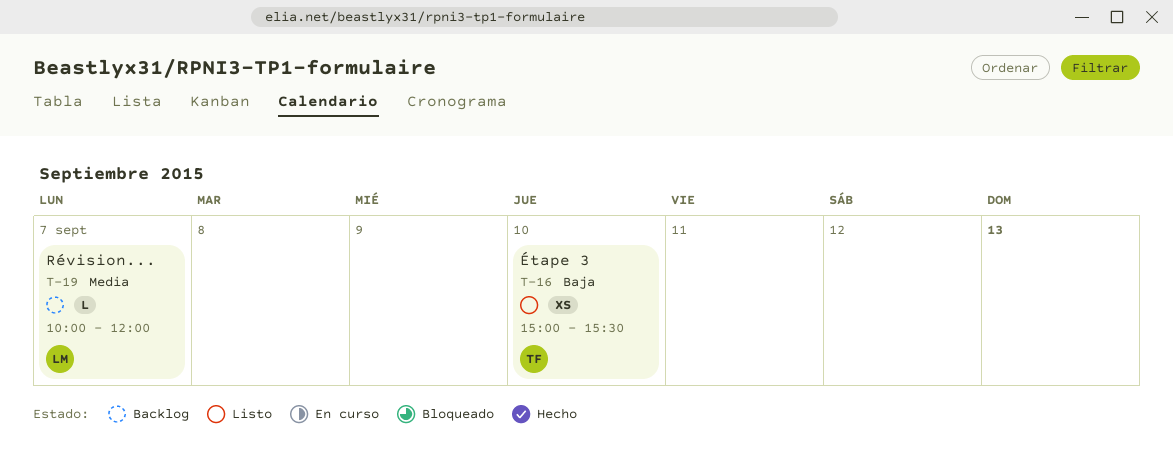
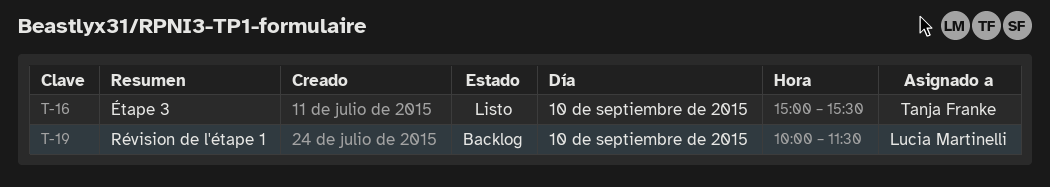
T-19, day: Sep 7 -> Sep 10
T-19, ends: 12:00 -> 11:30

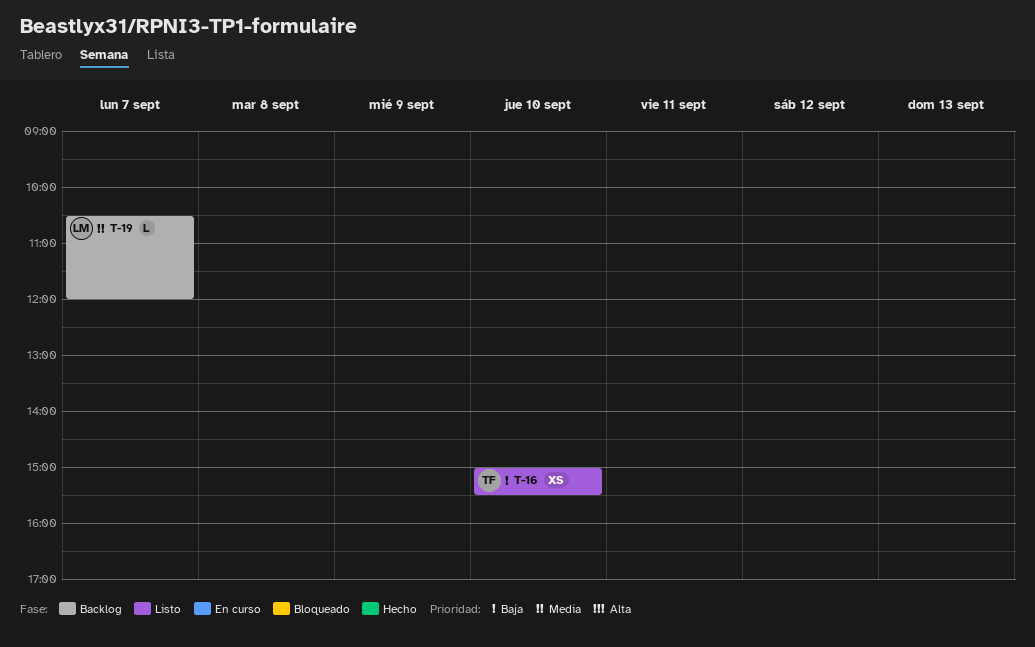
T-19, day: Sep 10 -> Sep 7
T-19, begins: 10:00 -> 10:30
T-19, ends: 11:30 -> 12:00

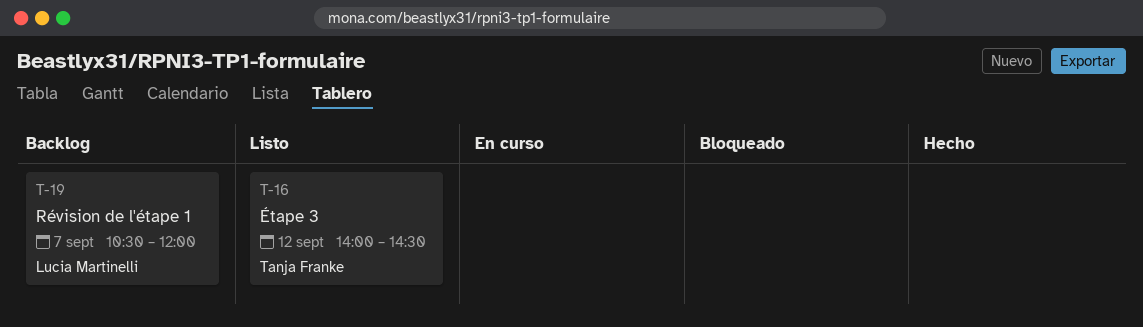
T-16, day: Sep 10 -> Sep 12
T-16, begins: 15:00 -> 14:00
T-16, ends: 15:30 -> 14:30

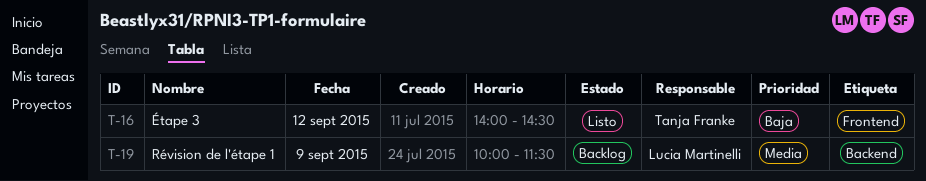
T-19, day: Sep 7 -> Sep 9
T-19, begins: 10:30 -> 10:00
T-19, ends: 12:00 -> 11:30

